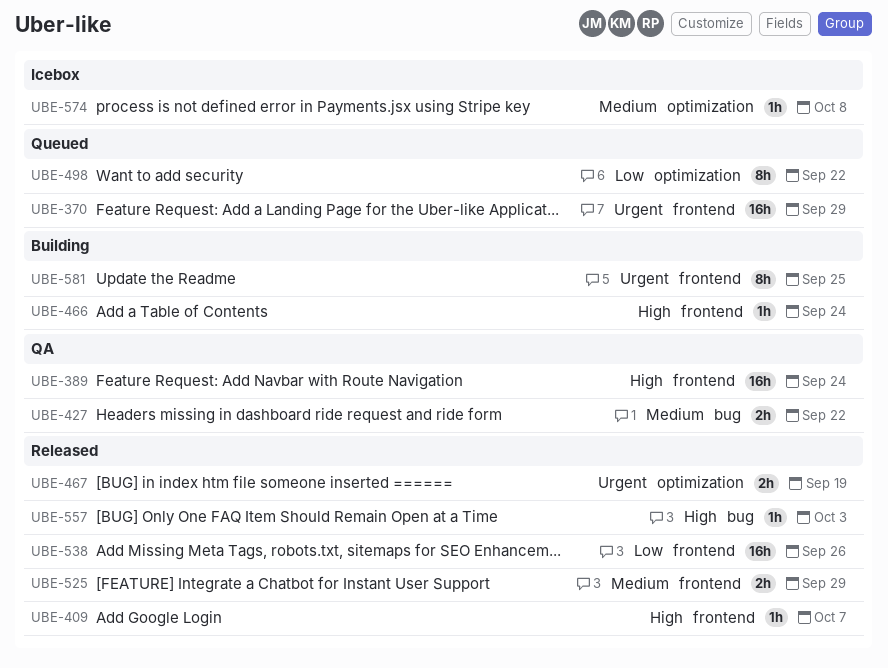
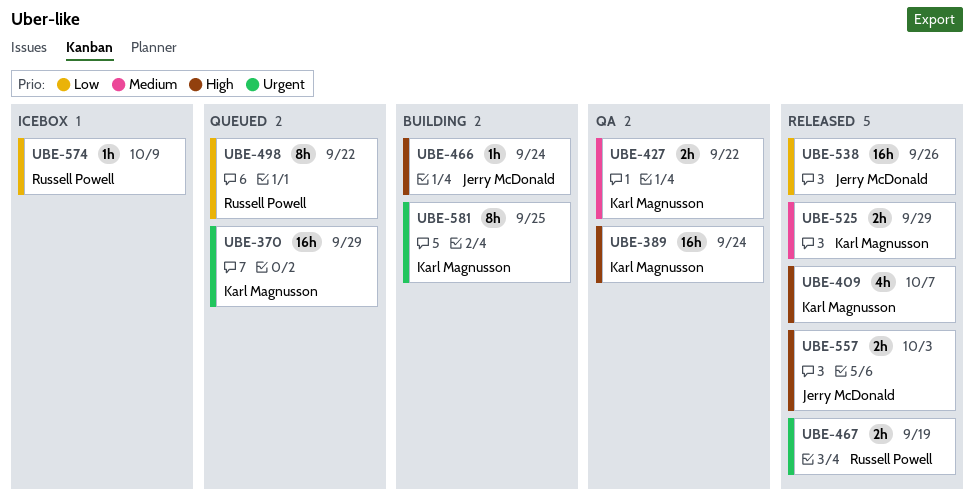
UBE-409, estimate: 1h -> 4h
UBE-557, estimate: 1h -> 2h
UBE-574, priority: Medium -> Low
UBE-574, due: Oct 8 -> Oct 9

